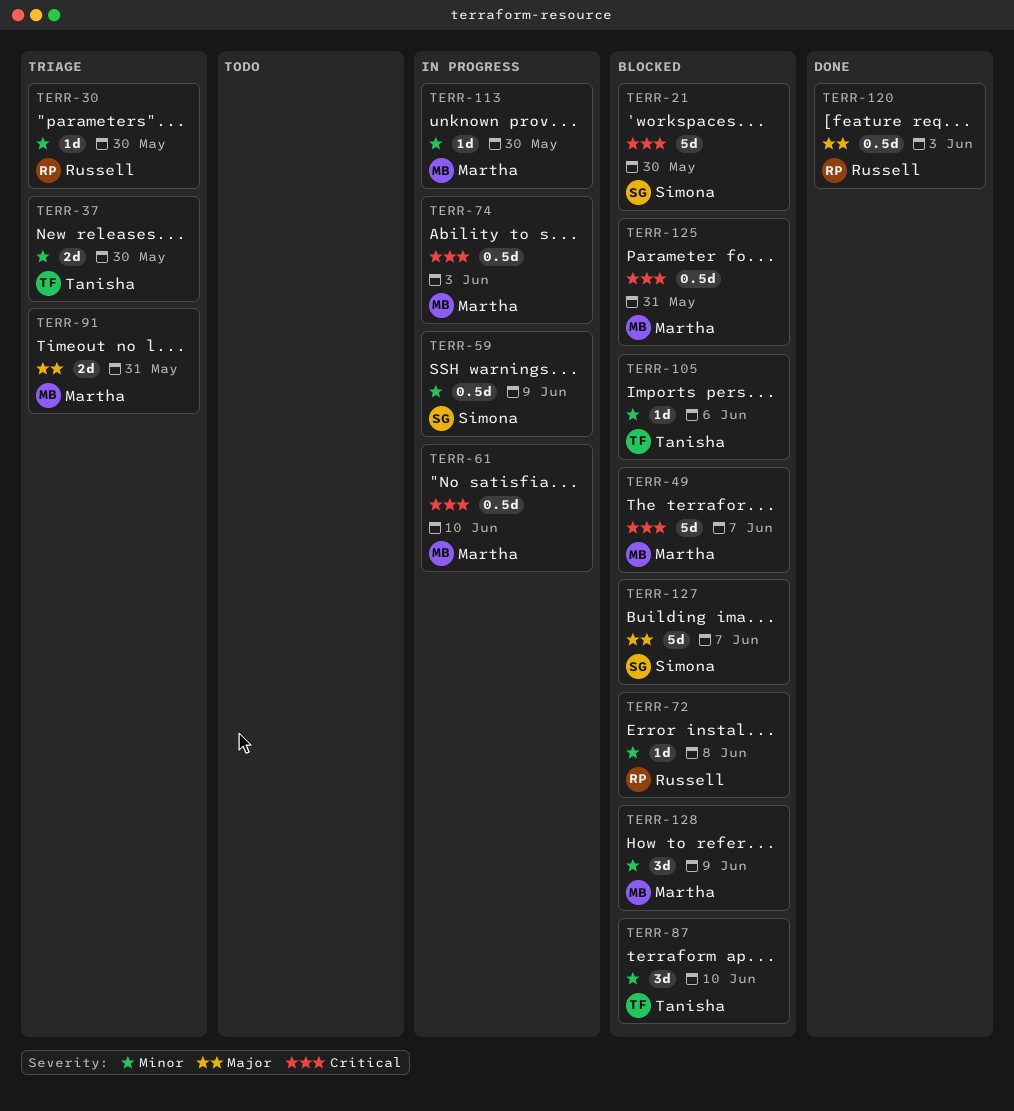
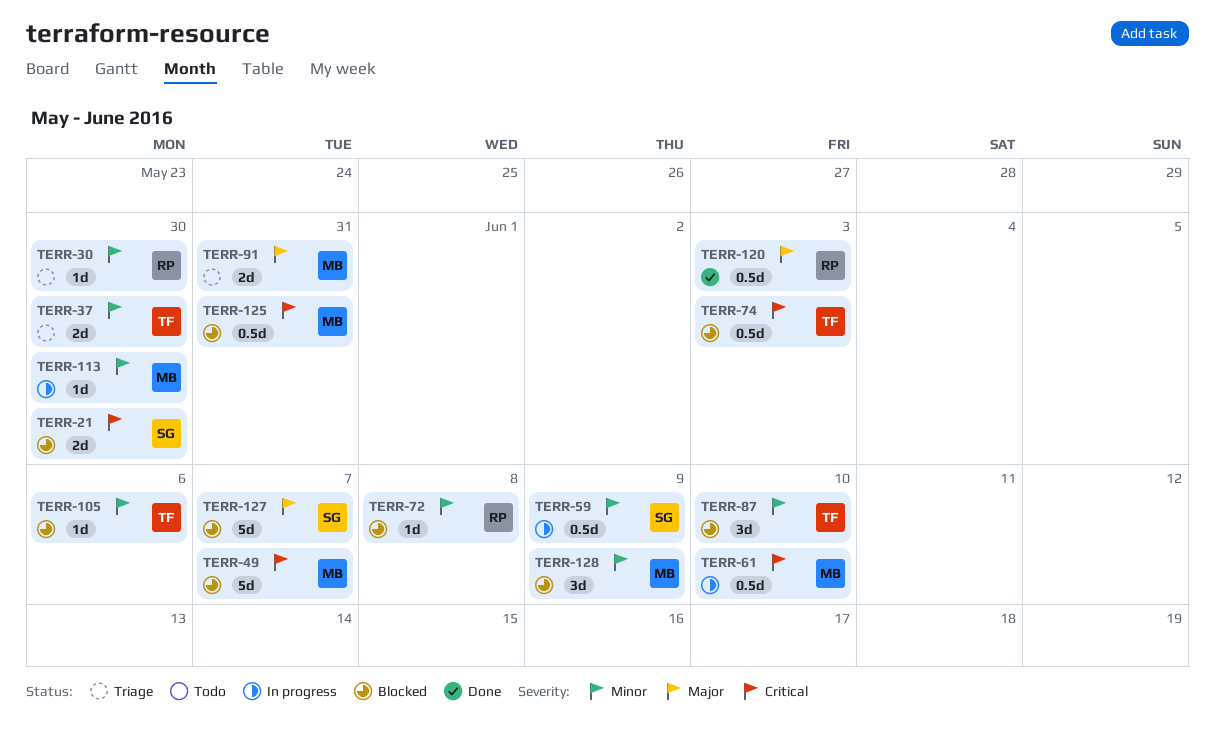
TERR-21, estimate: 5d -> 2d
TERR-74, status: In progress -> Blocked
TERR-74, owner: Martha -> Tanisha

